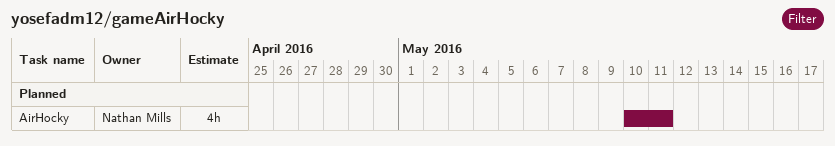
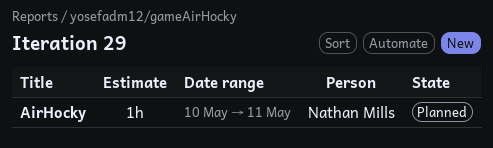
AirHocky, estimate: 4h -> 1h

